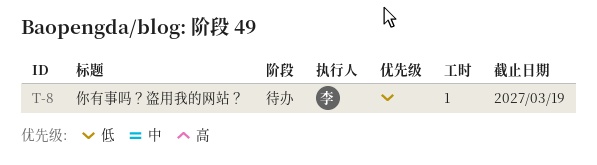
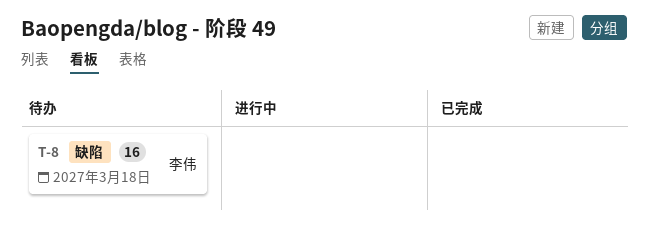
T-8, estimate: 1 -> 16
T-8, due: Mar 19 -> Mar 18

